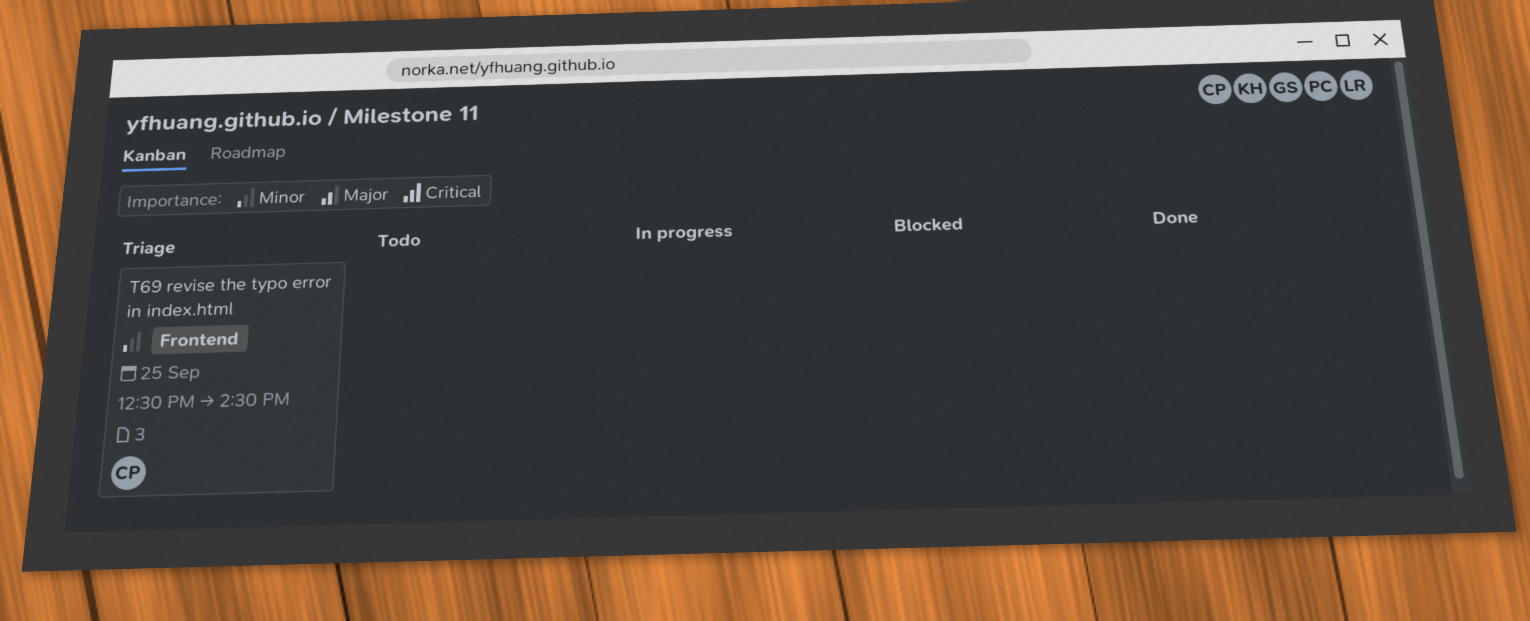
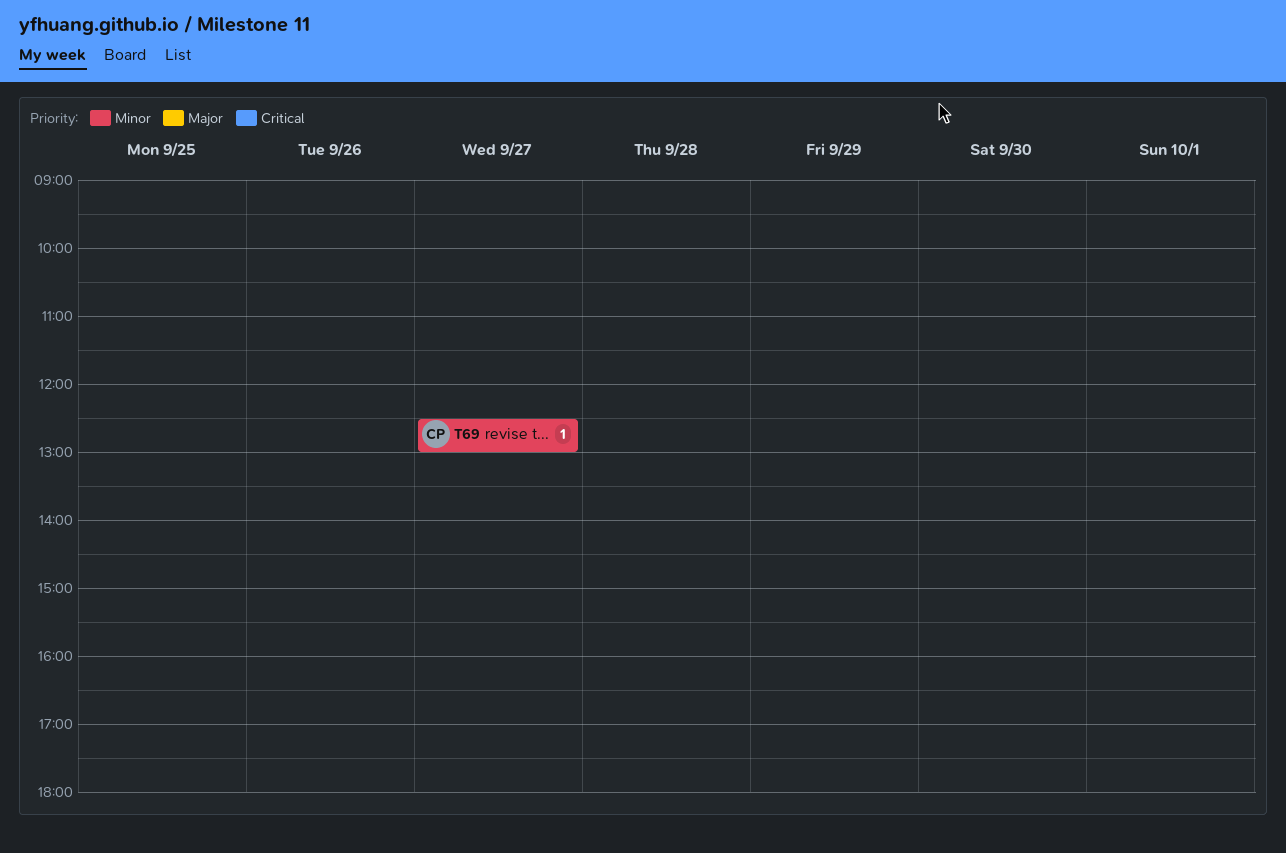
T69, day: Sep 25 -> Sep 27
T69, ends: 14:30 -> 13:00

